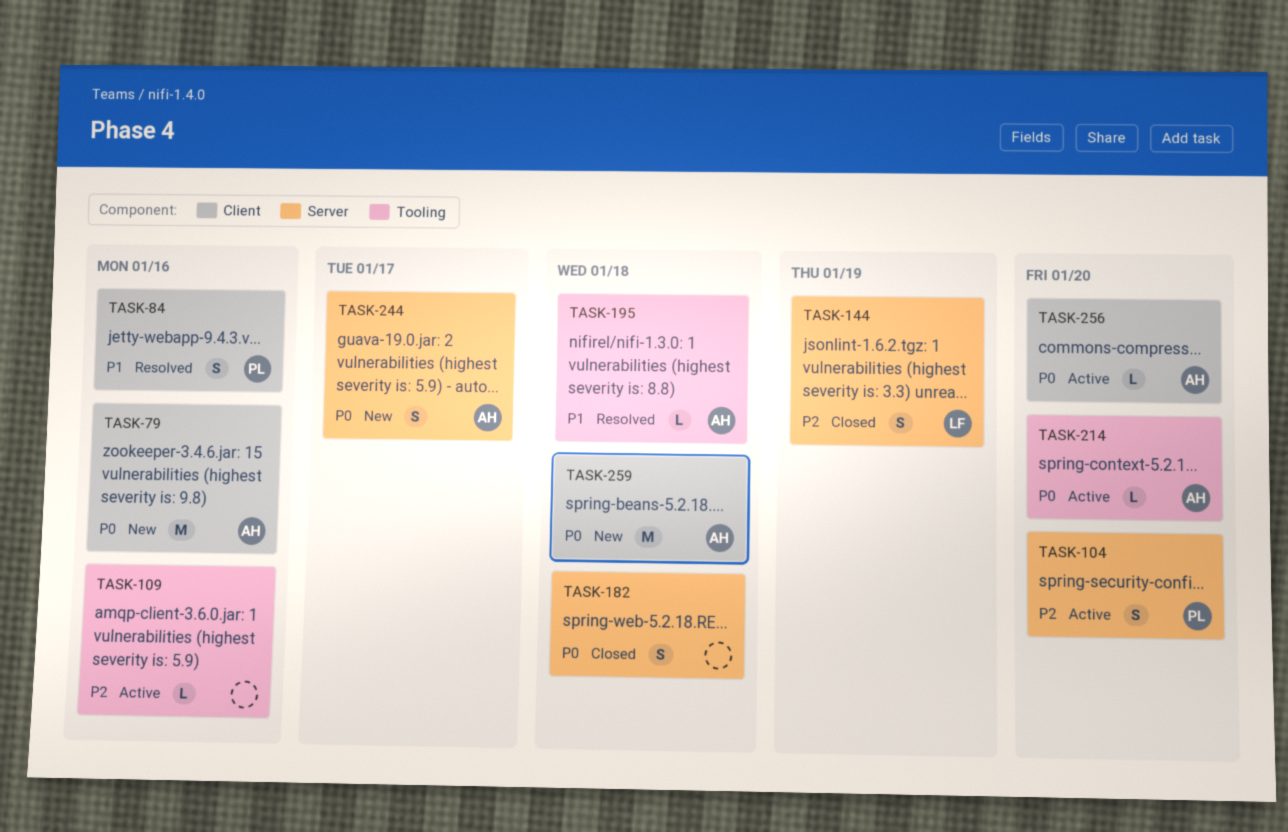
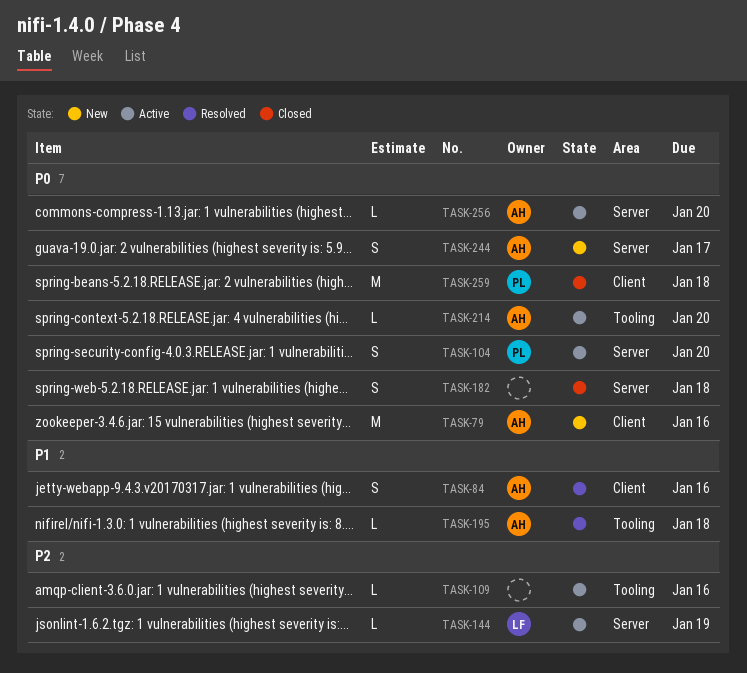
TASK-84, owner: PL -> AH
TASK-104, priority: P2 -> P0
TASK-144, status: Closed -> Active
TASK-144, estimate: S -> L
TASK-256, label: Client -> Server
TASK-259, status: New -> Closed
TASK-259, owner: AH -> PL

